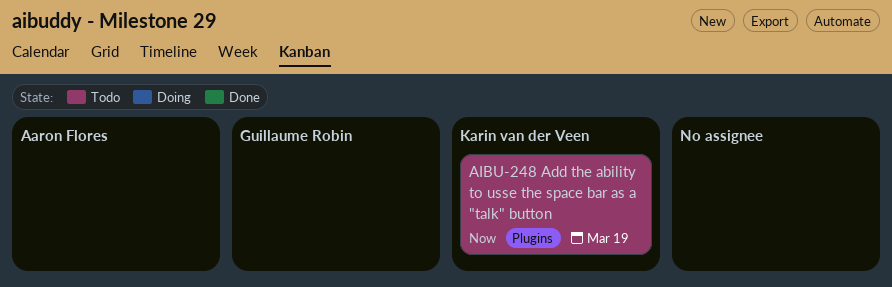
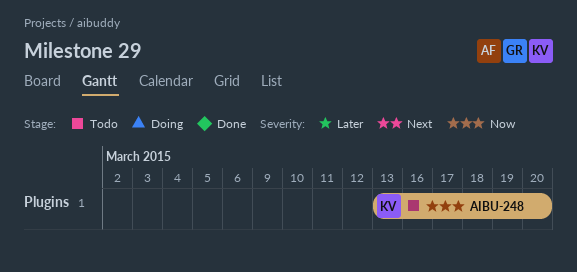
AIBU-248, due: Mar 19 -> Mar 20

